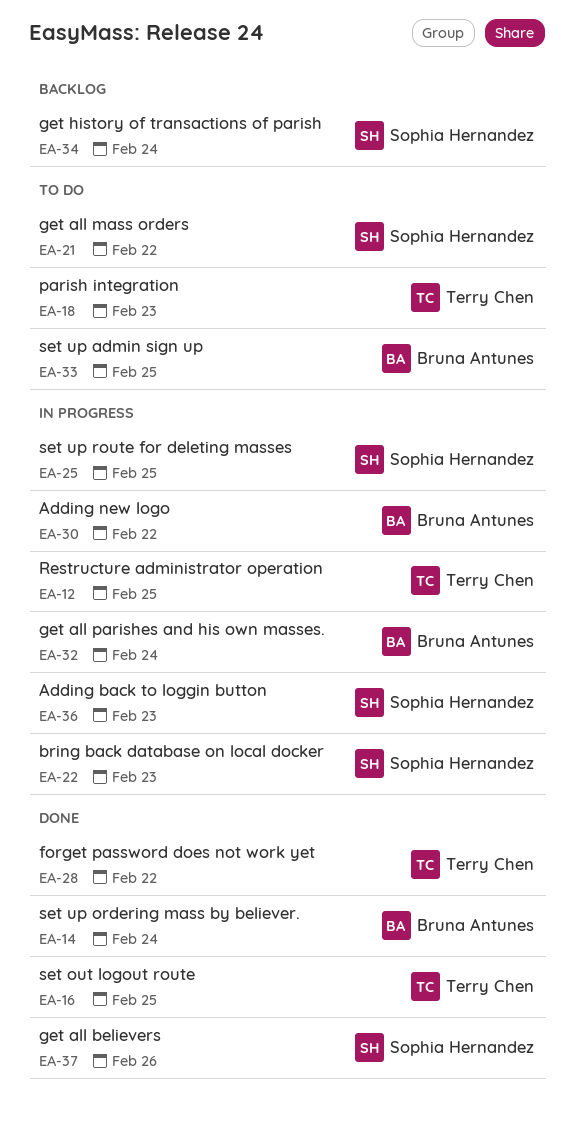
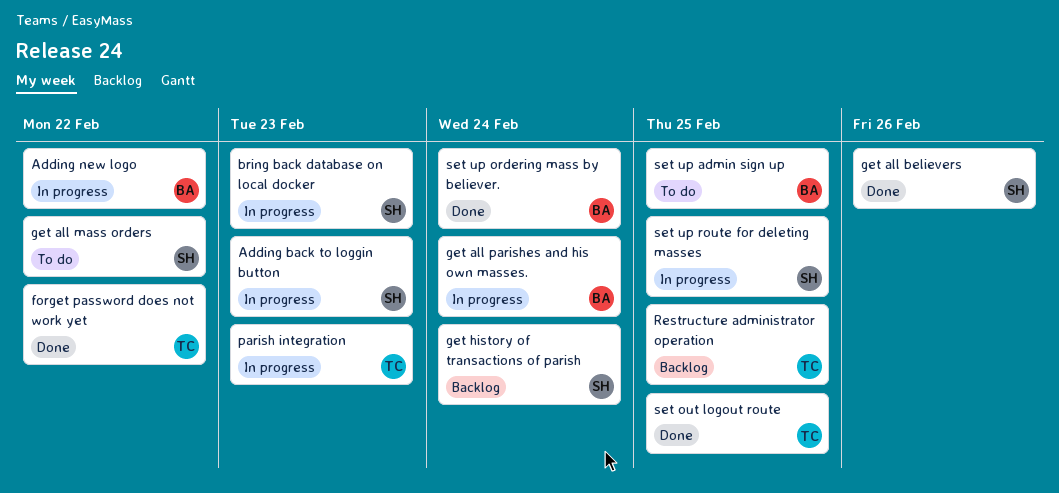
parish integration, status: To do -> In progress
Restructure administrator operation, status: In progress -> Backlog

